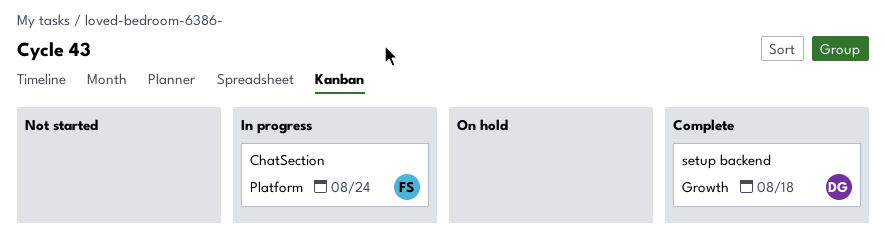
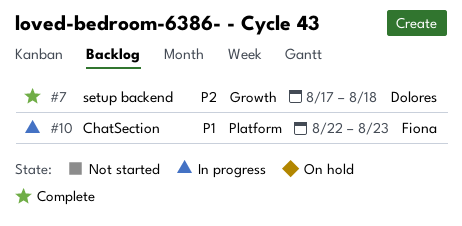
ChatSection, due: Aug 24 -> Aug 23

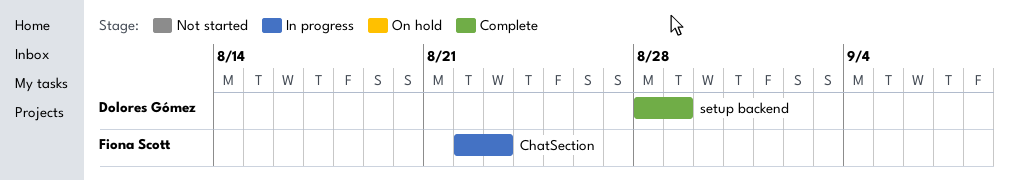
setup backend, start: Aug 17 -> Aug 28
setup backend, due: Aug 18 -> Aug 29

